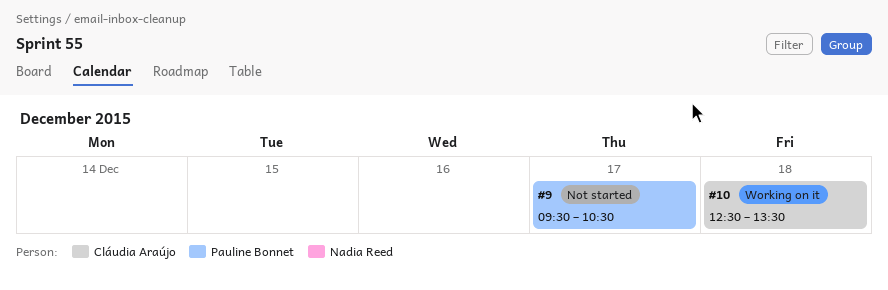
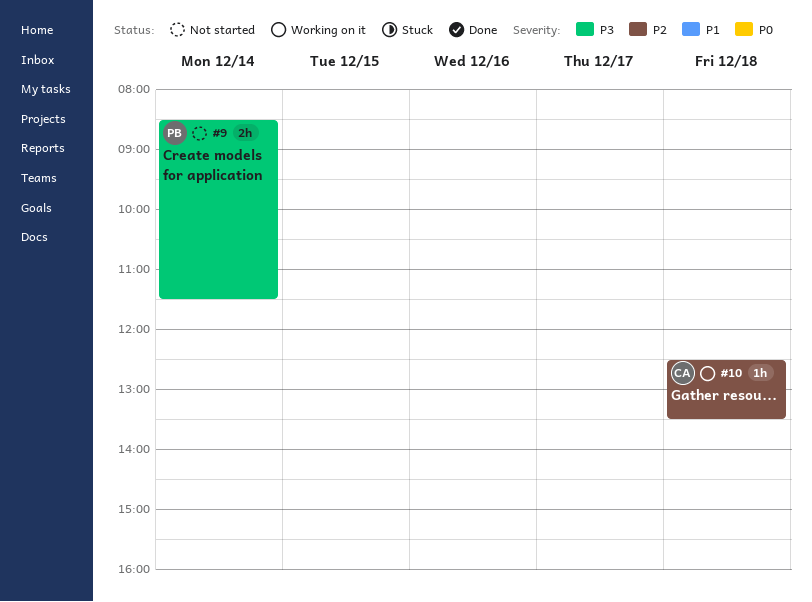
#9, day: Dec 17 -> Dec 14
#9, begins: 09:30 -> 08:30
#9, ends: 10:30 -> 11:30

